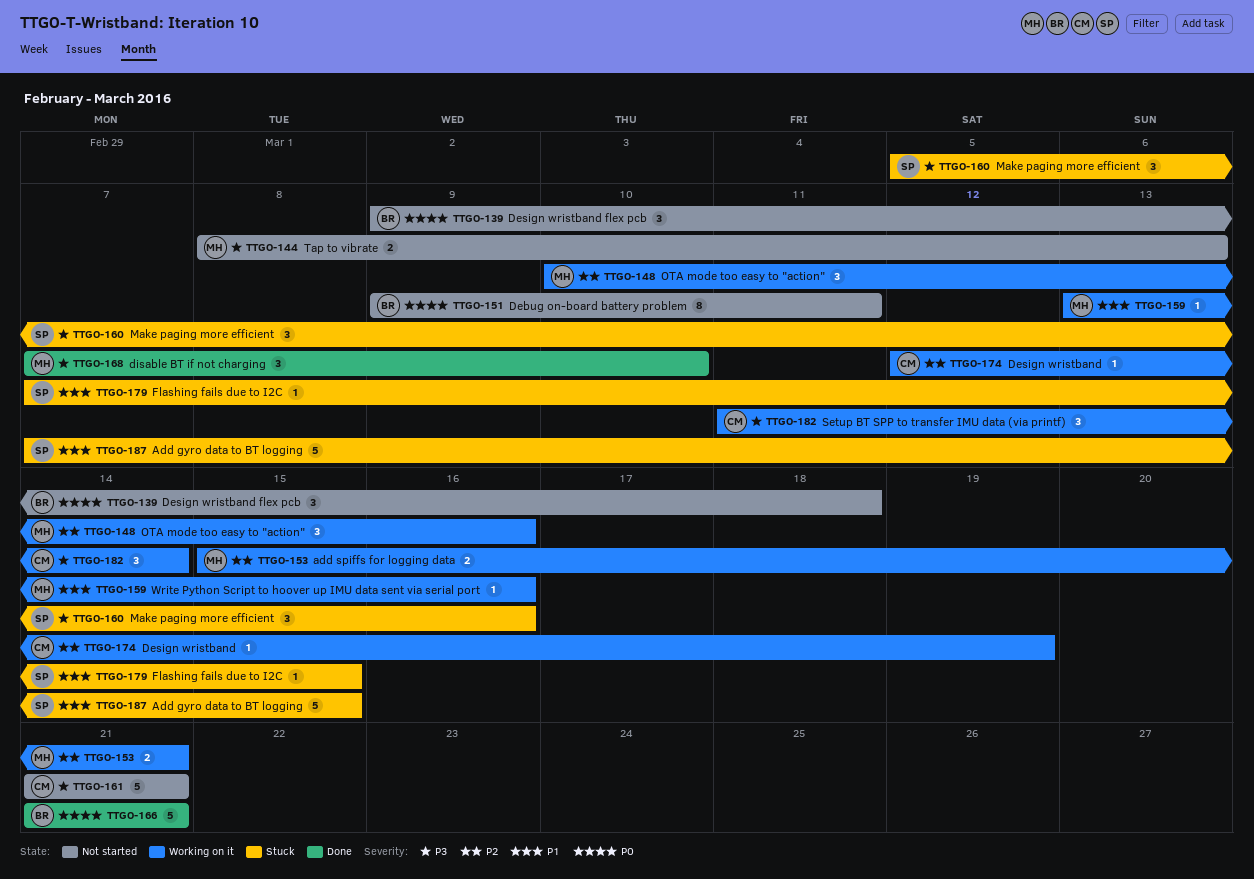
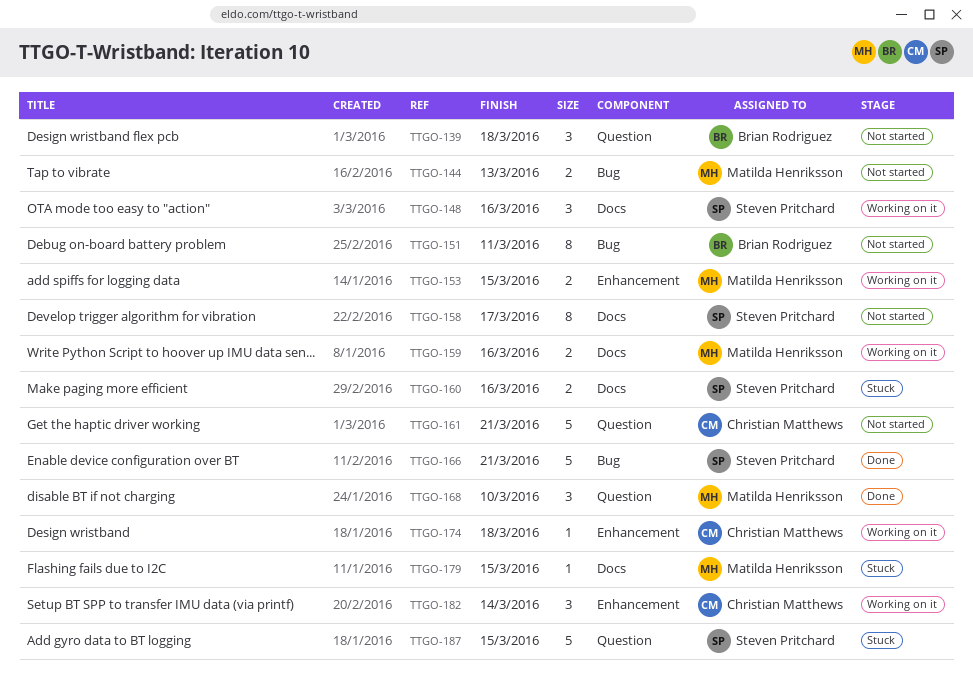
TTGO-148, owner: Matilda Henriksson -> Steven Pritchard
TTGO-153, due: Mar 21 -> Mar 15
TTGO-158: none -> present
TTGO-159, estimate: 1 -> 2
TTGO-160, estimate: 3 -> 2
TTGO-166, owner: Brian Rodriguez -> Steven Pritchard
TTGO-174, due: Mar 19 -> Mar 18
TTGO-179, owner: Steven Pritchard -> Matilda Henriksson

